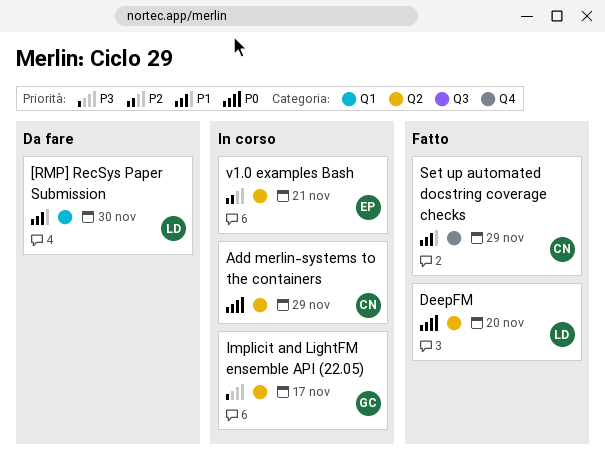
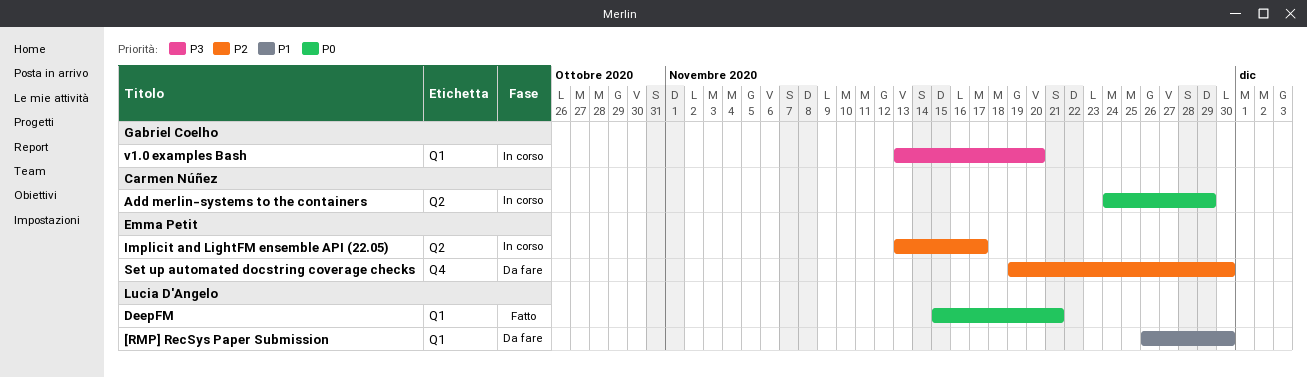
DeepFM, label: Q2 -> Q1
DeepFM, due: Nov 20 -> Nov 21
Implicit and LightFM ensemble API (22.05), owner: Gabriel Coelho -> Emma Petit
Implicit and LightFM ensemble API (22.05), priority: P3 -> P2
Set up automated docstring coverage checks, status: Fatto -> Da fare
Set up automated docstring coverage checks, owner: Carmen Núñez -> Emma Petit
Set up automated docstring coverage checks, priority: P1 -> P2
Set up automated docstring coverage checks, due: Nov 29 -> Nov 30
v1.0 examples Bash, owner: Emma Petit -> Gabriel Coelho
v1.0 examples Bash, priority: P2 -> P3
v1.0 examples Bash, label: Q2 -> Q1
v1.0 examples Bash, due: Nov 21 -> Nov 20

